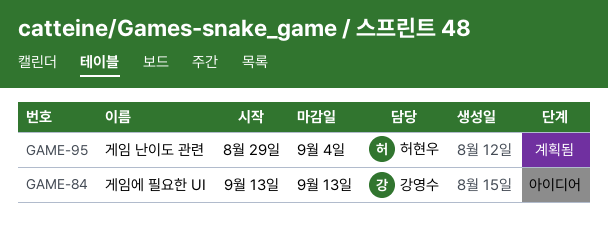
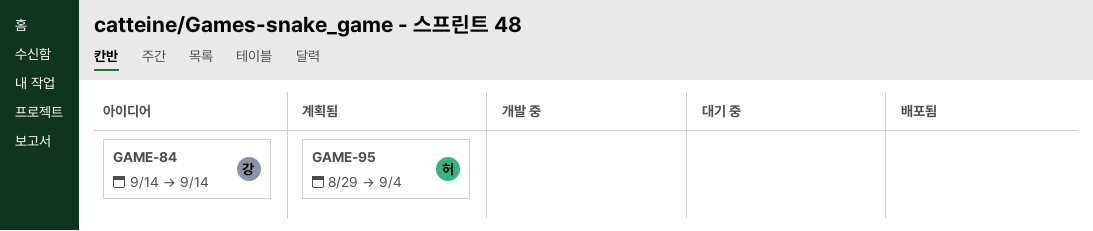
GAME-84, start: Sep 13 -> Sep 14
GAME-84, due: Sep 13 -> Sep 14

